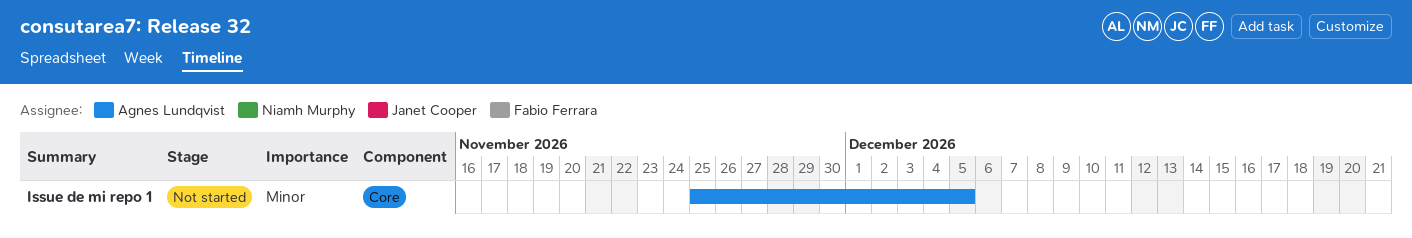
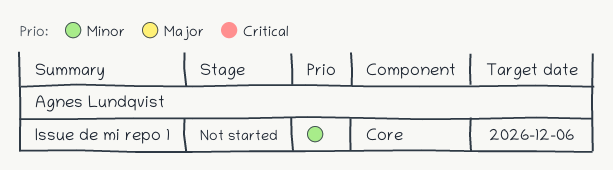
Issue de mi repo 1, due: Dec 5 -> Dec 6

